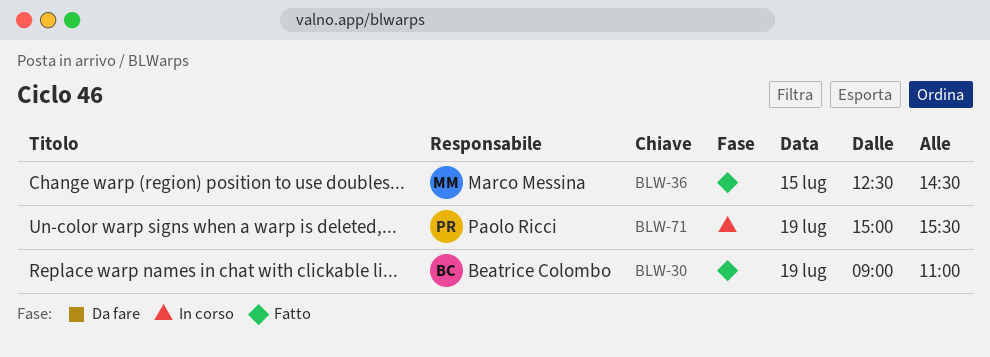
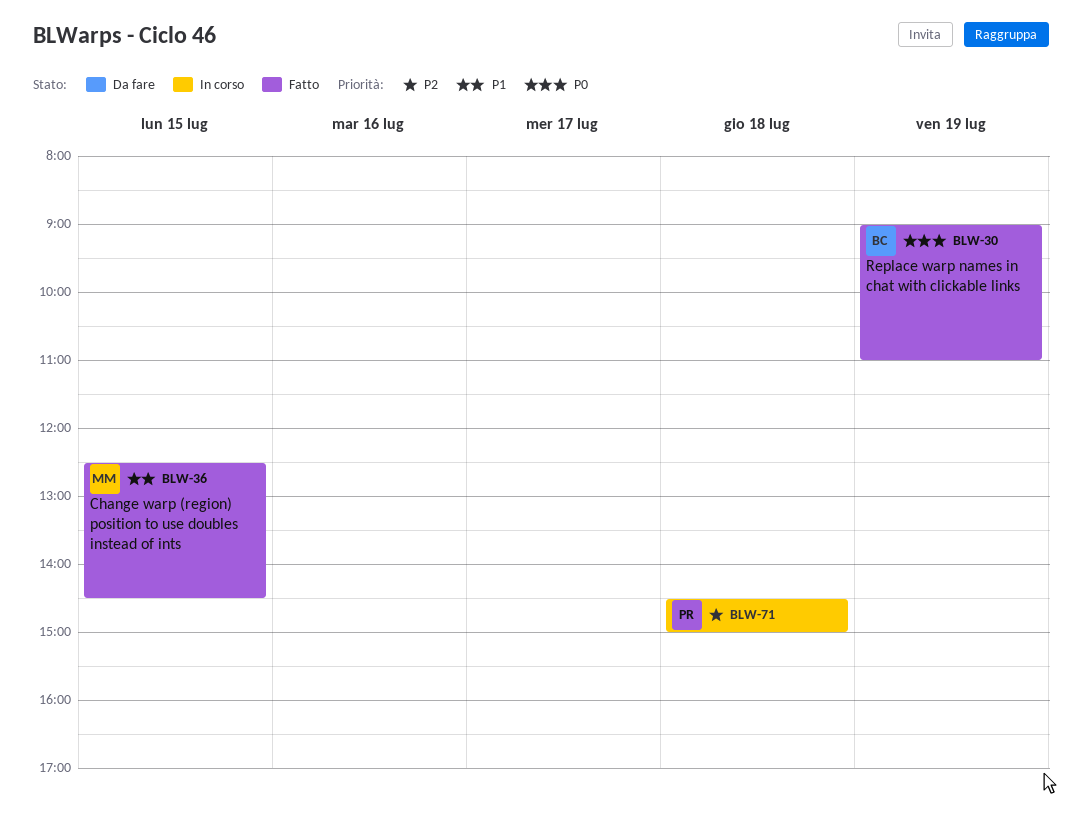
BLW-71, day: Jul 19 -> Jul 18
BLW-71, begins: 15:00 -> 14:30
BLW-71, ends: 15:30 -> 15:00

